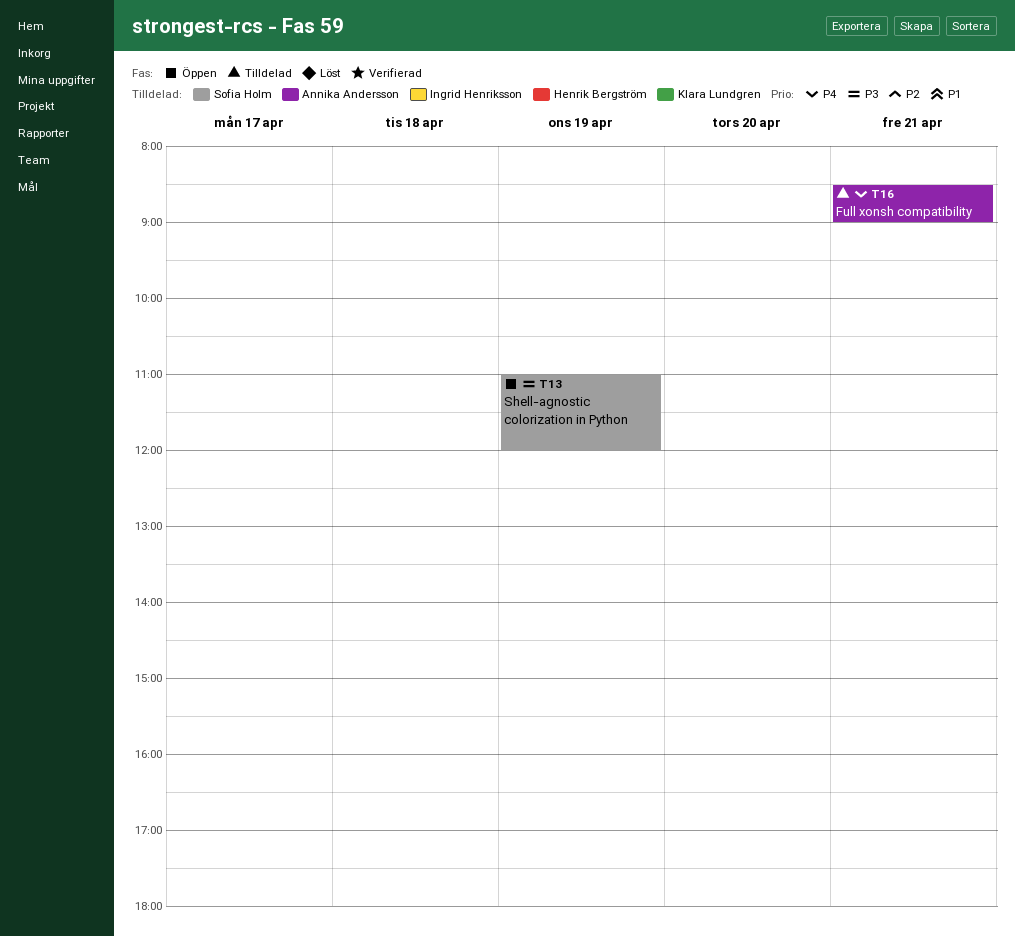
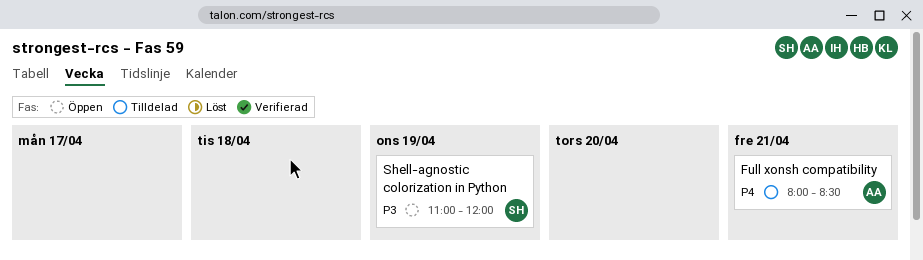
Full xonsh compatibility, begins: 08:30 -> 08:00
Full xonsh compatibility, ends: 09:00 -> 08:30

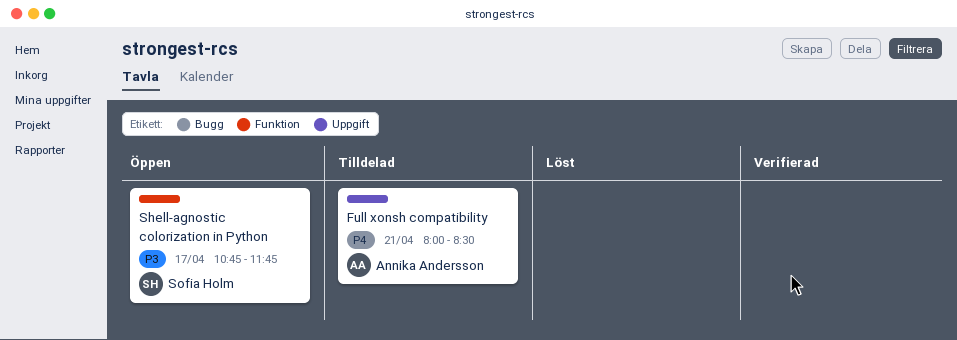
Shell-agnostic colorization in Python, day: Apr 19 -> Apr 17
Shell-agnostic colorization in Python, begins: 11:00 -> 10:45
Shell-agnostic colorization in Python, ends: 12:00 -> 11:45

